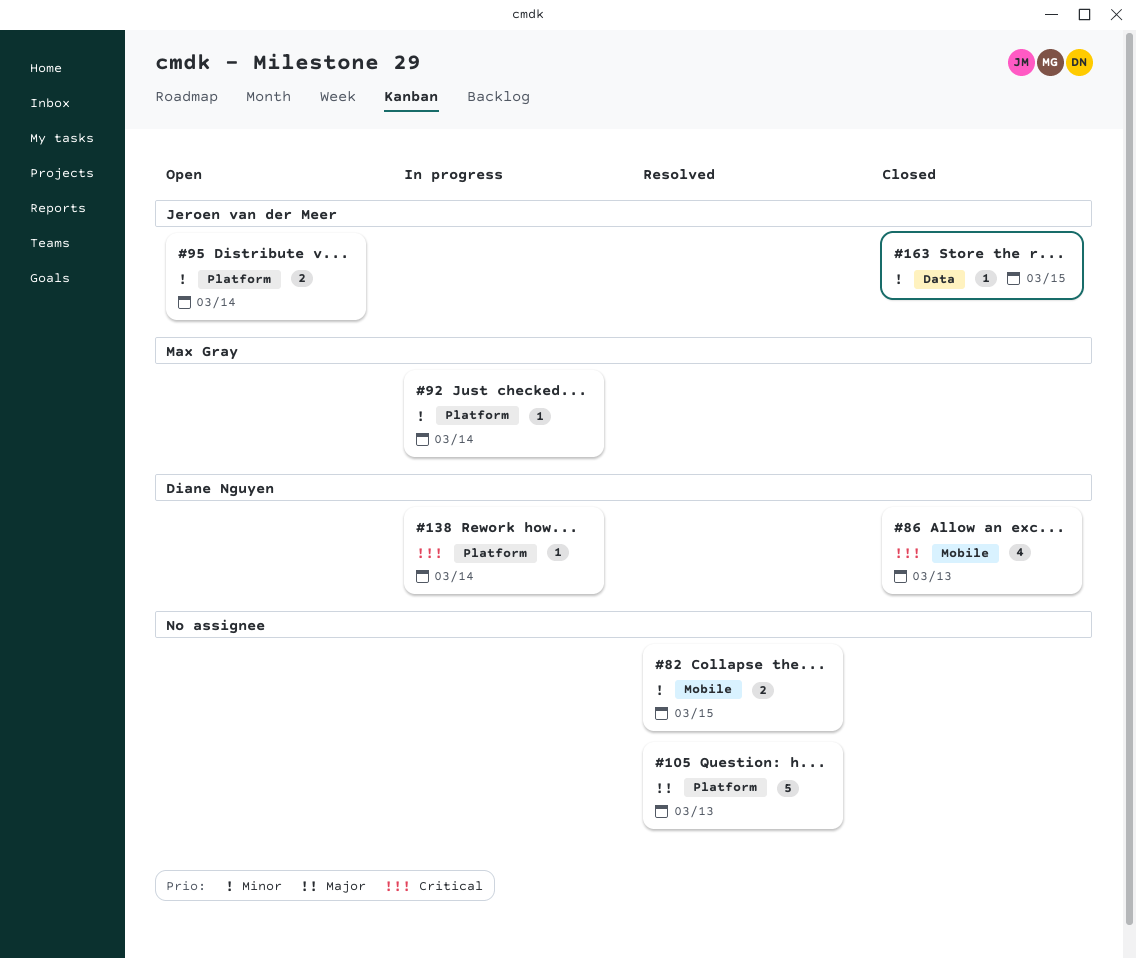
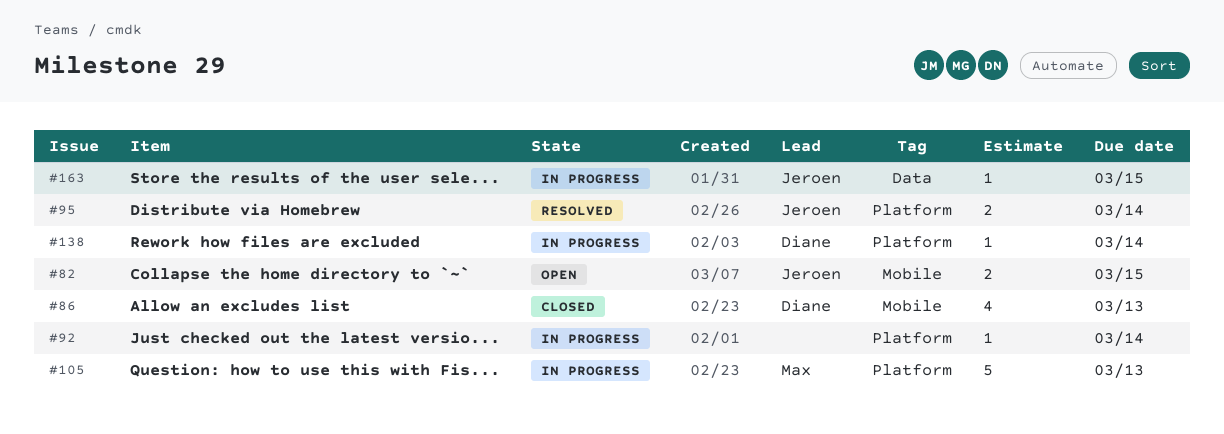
#82, status: Resolved -> Open
#82, owner: none -> Jeroen van der Meer
#92, owner: Max Gray -> none
#95, status: Open -> Resolved
#105, status: Resolved -> In progress
#105, owner: none -> Max Gray
#163, status: Closed -> In progress

